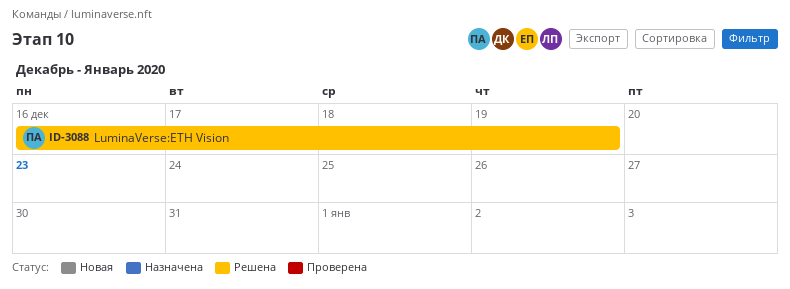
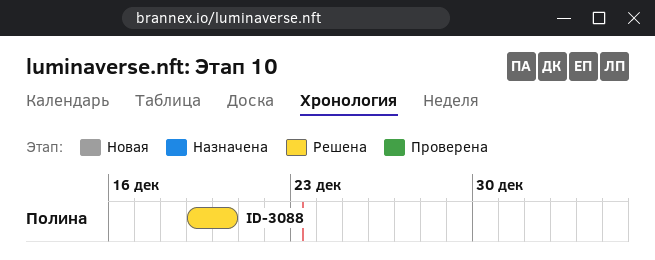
ID-3088, start: Dec 16 -> Dec 19
ID-3088, due: Dec 19 -> Dec 20

